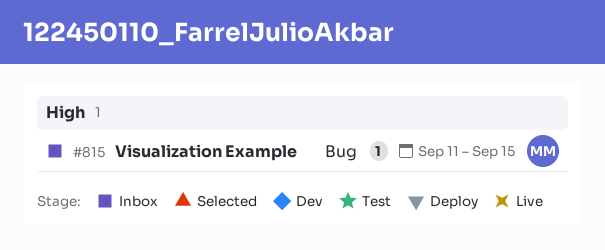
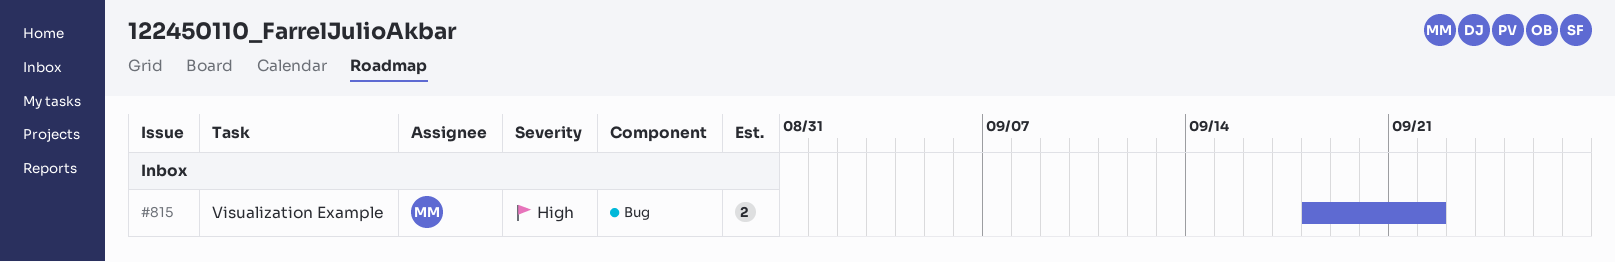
#815, estimate: 1 -> 2
#815, start: Sep 11 -> Sep 18
#815, due: Sep 15 -> Sep 22

